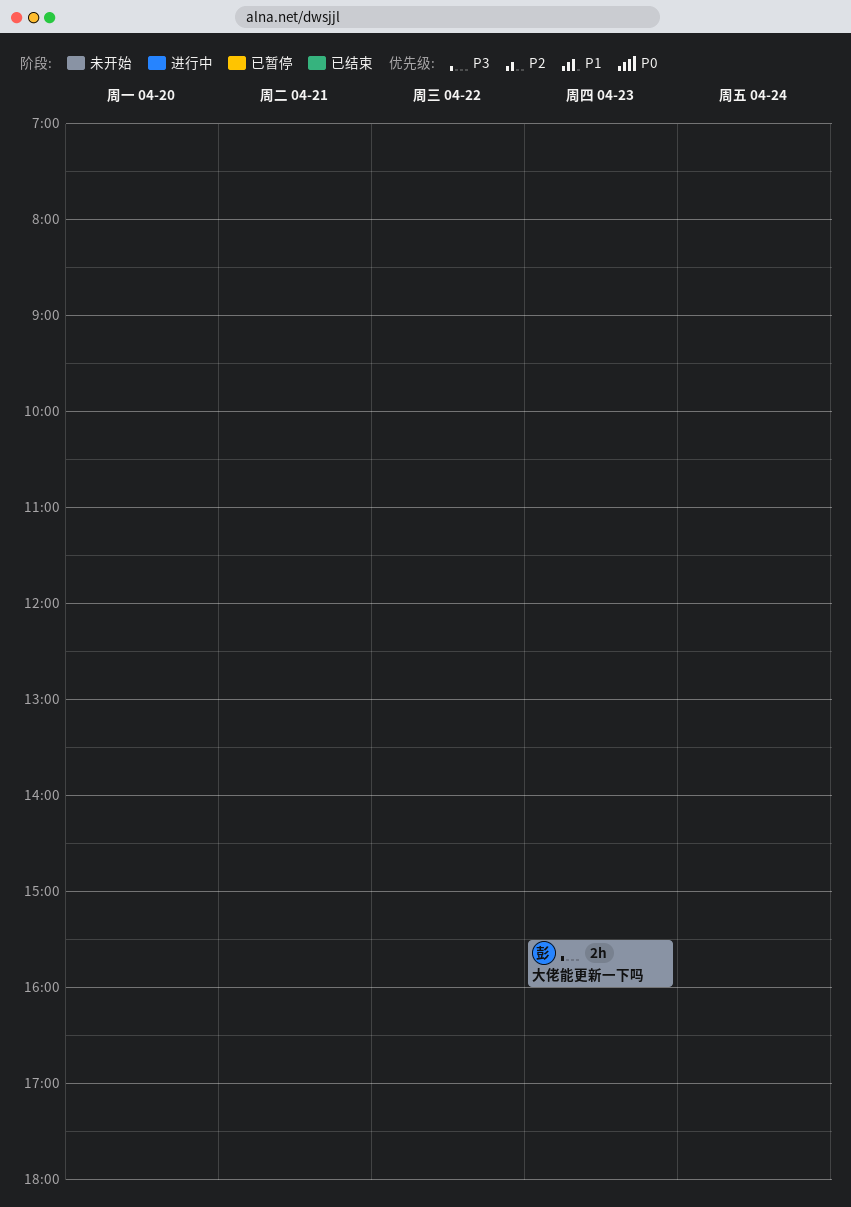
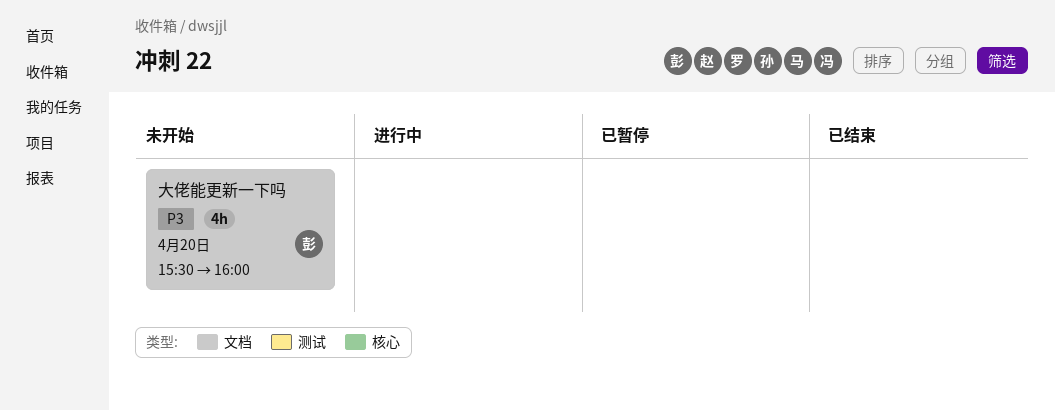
大佬能更新一下吗, estimate: 2h -> 4h
大佬能更新一下吗, day: Apr 23 -> Apr 20

